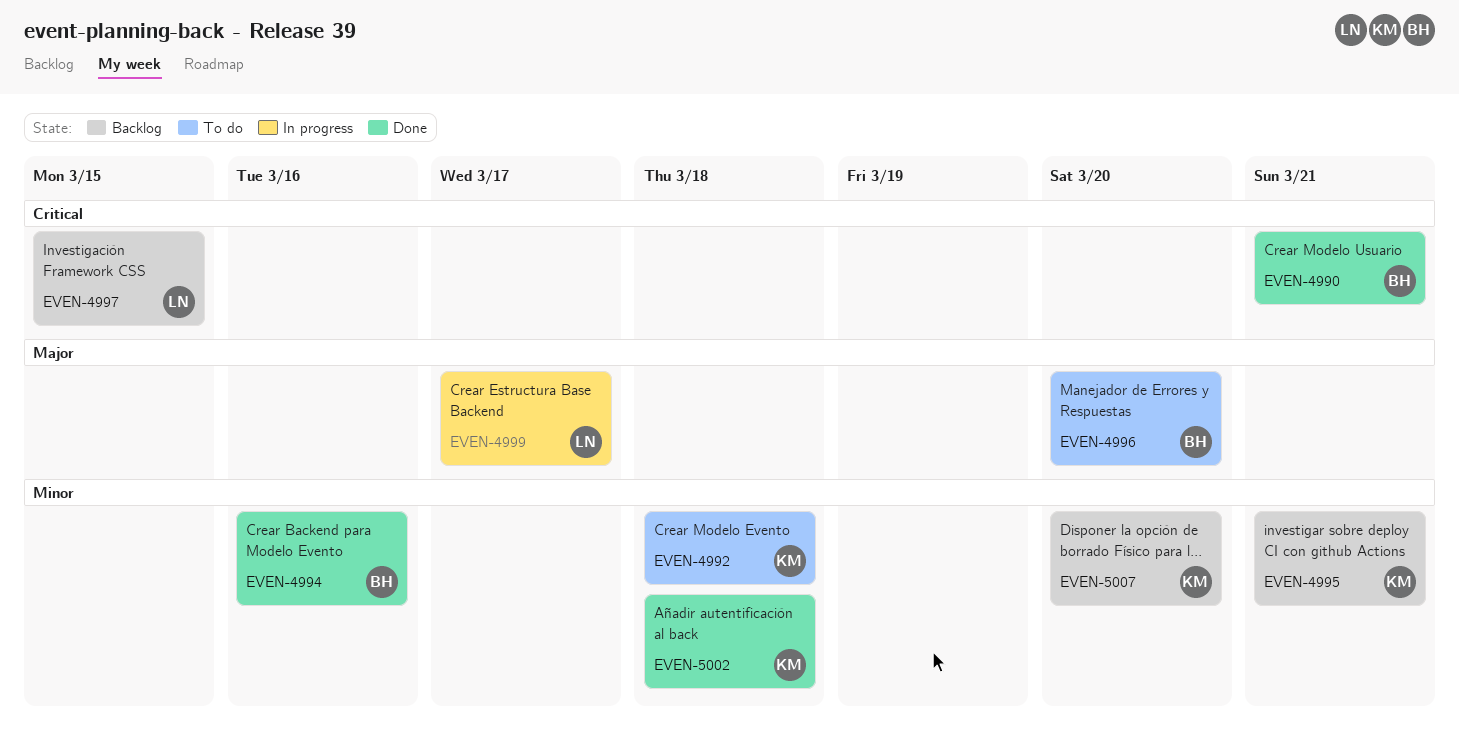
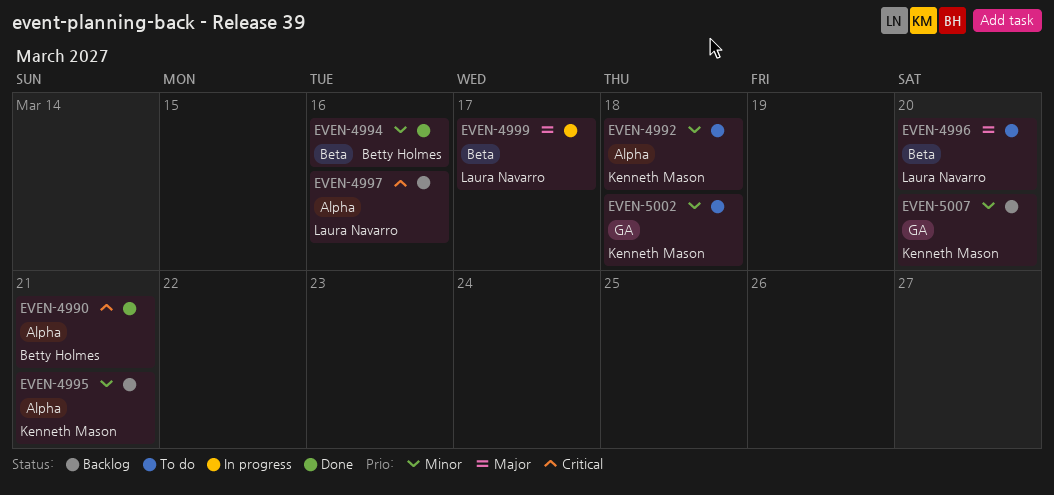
EVEN-4996, owner: Betty Holmes -> Laura Navarro
EVEN-4997, due: Mar 15 -> Mar 16
EVEN-5002, status: Done -> To do

